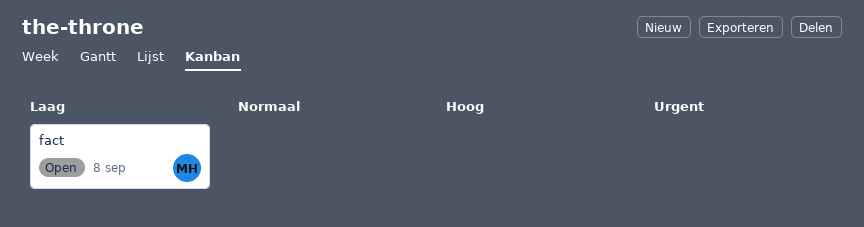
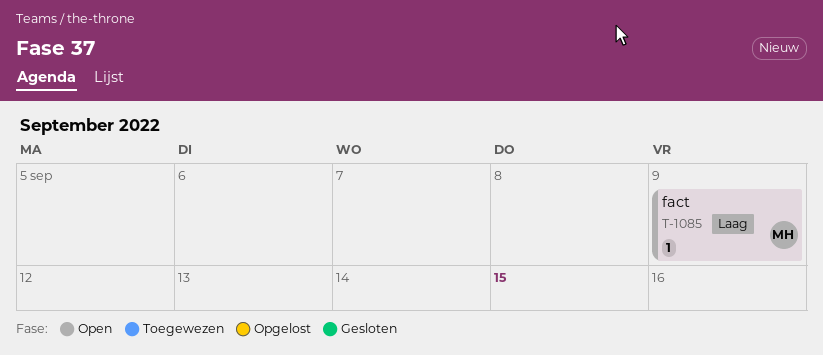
fact, due: Sep 8 -> Sep 9

